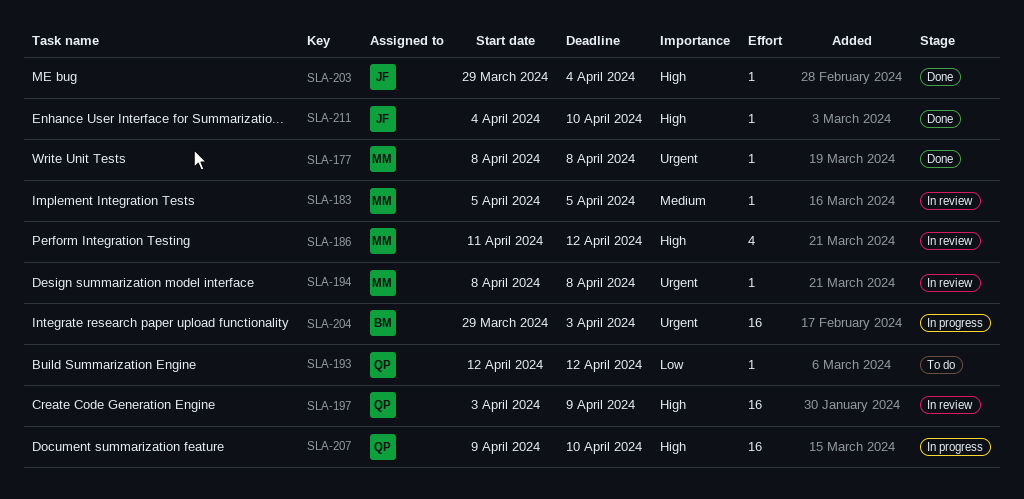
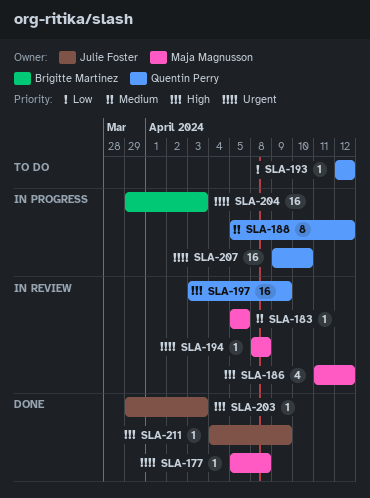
SLA-177, start: Apr 8 -> Apr 5
SLA-188: none -> present
SLA-203, due: Apr 4 -> Apr 3
SLA-207, priority: High -> Urgent
SLA-211, due: Apr 10 -> Apr 9

